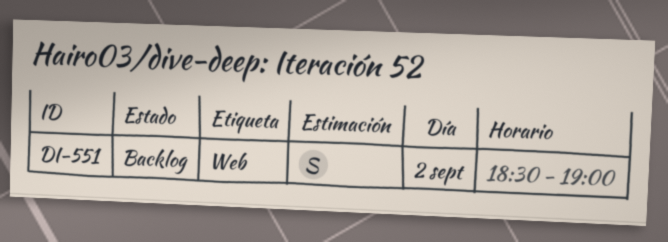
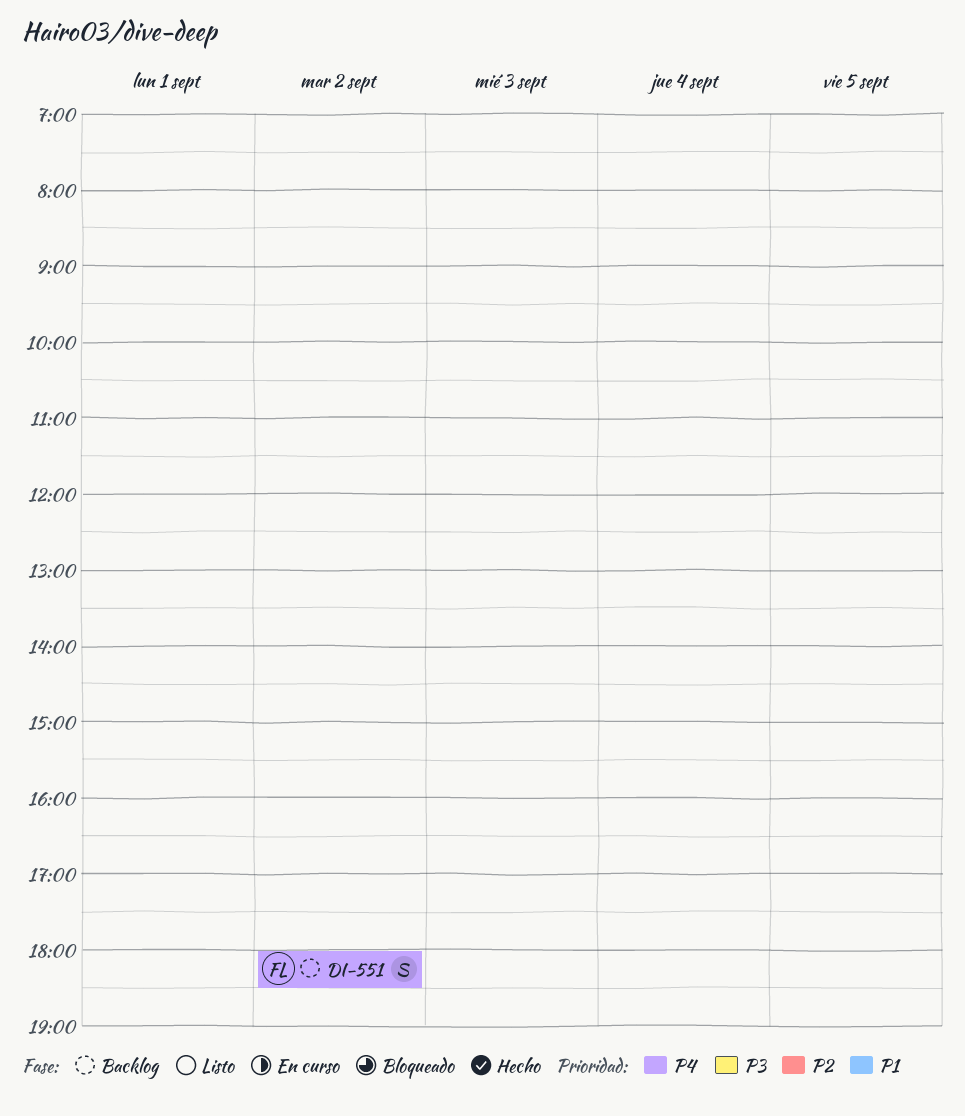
DI-551, begins: 18:30 -> 18:00
DI-551, ends: 19:00 -> 18:30

